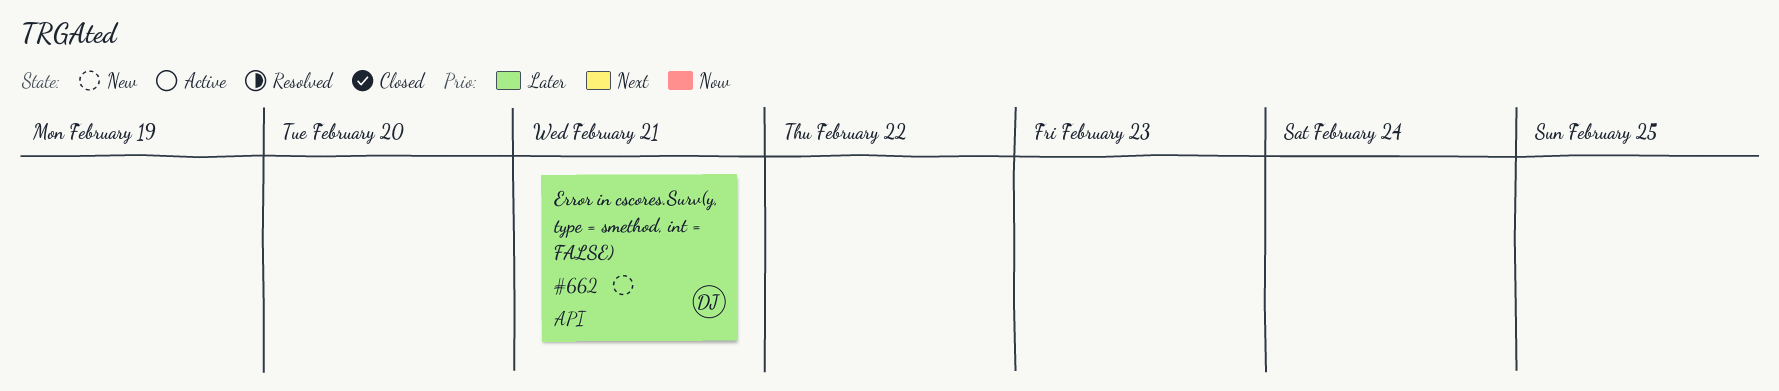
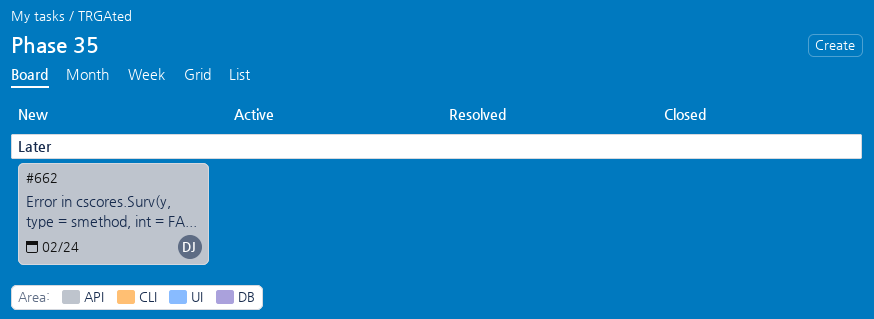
#662, due: Feb 21 -> Feb 24

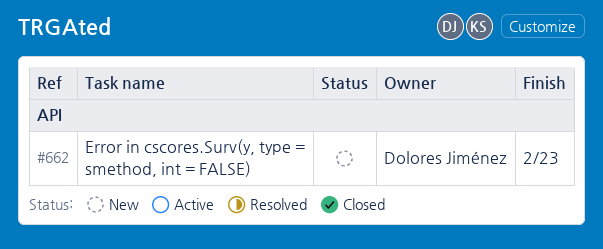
#662, due: Feb 24 -> Feb 23

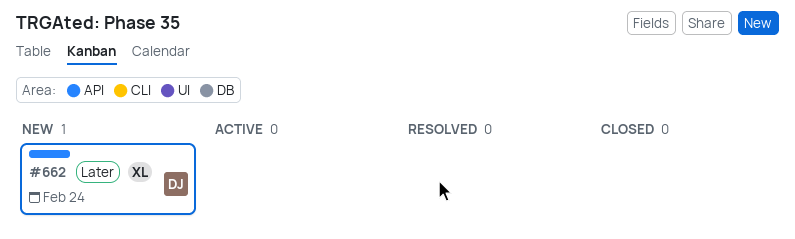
#662, due: Feb 23 -> Feb 24

